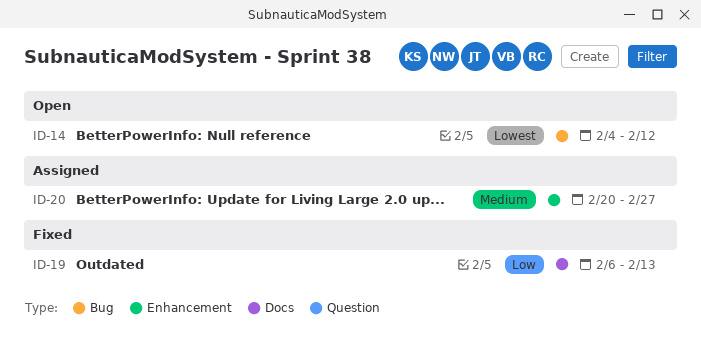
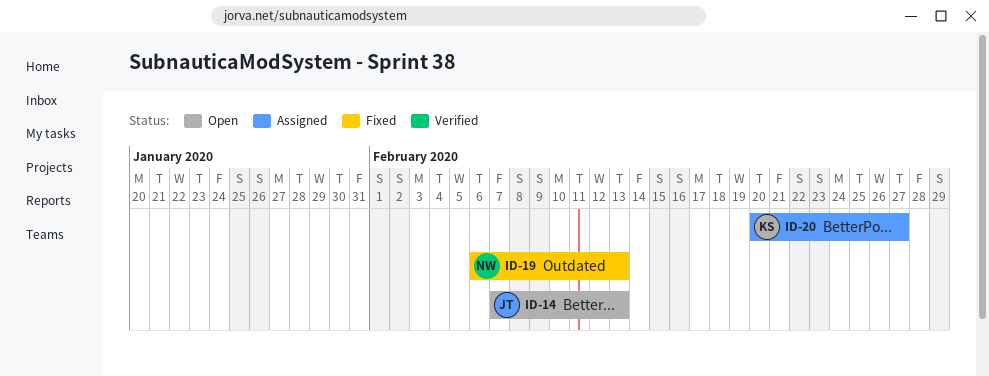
ID-14, start: Feb 4 -> Feb 7
ID-14, due: Feb 12 -> Feb 13

